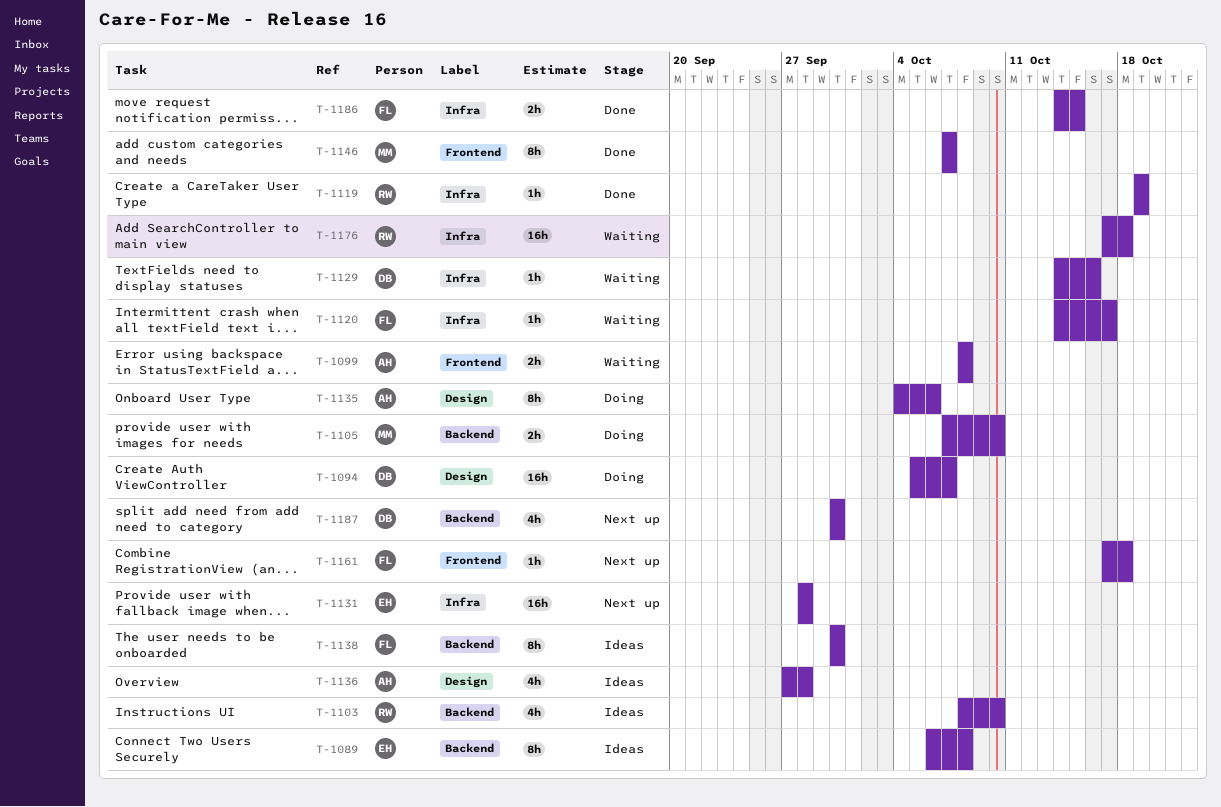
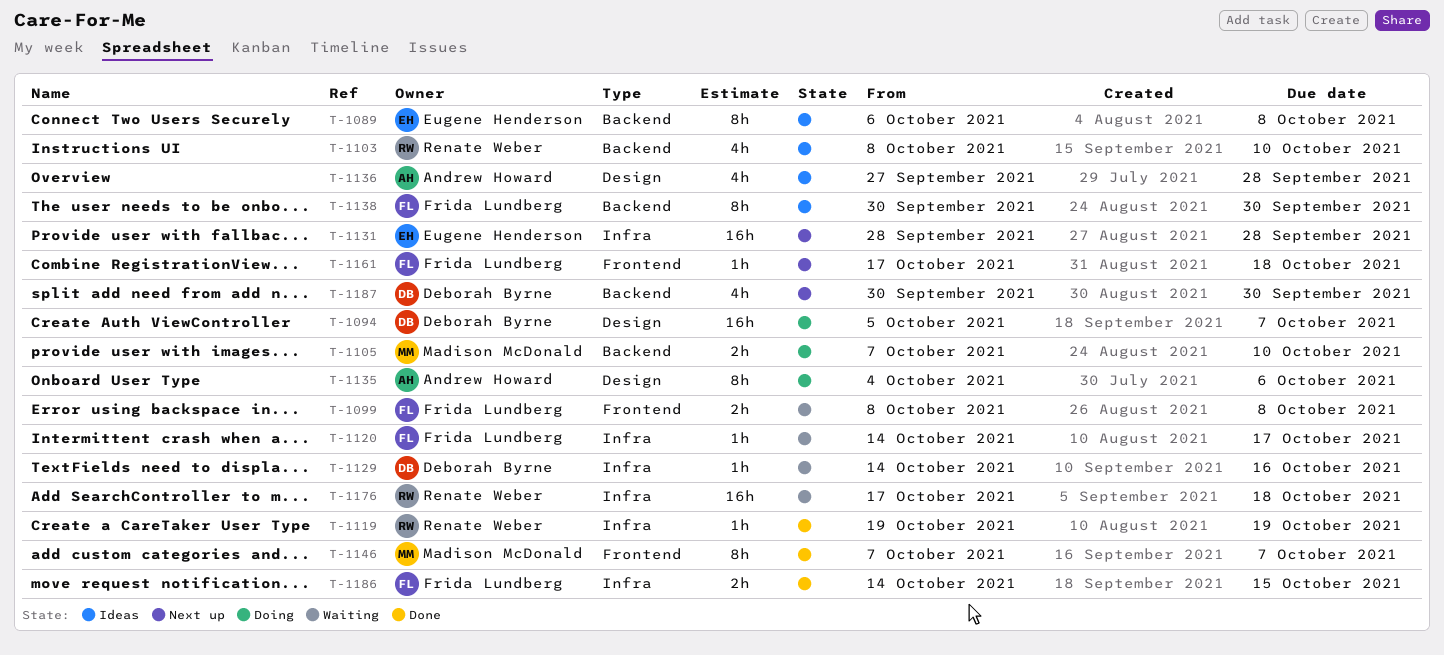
T-1099, owner: Andrew Howard -> Frida Lundberg

